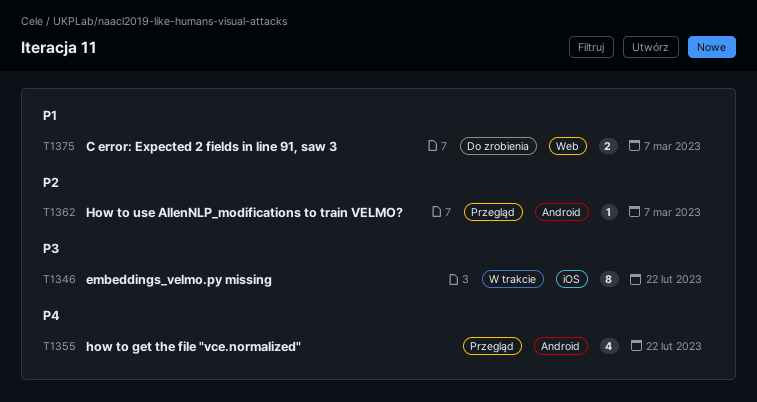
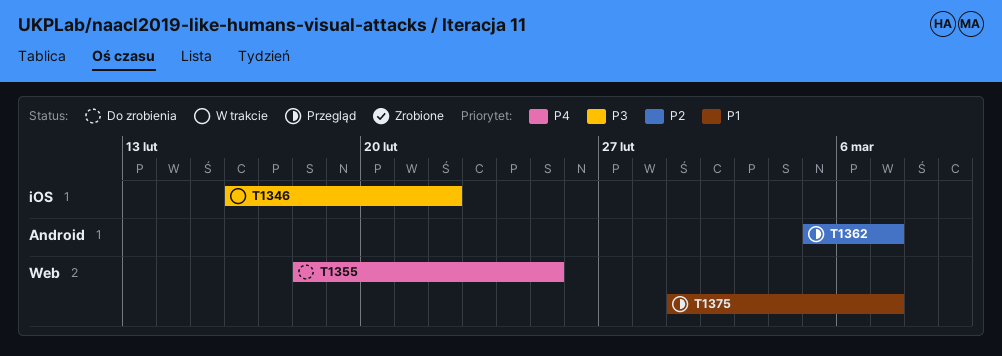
T1355, status: Przegląd -> Do zrobienia
T1355, label: Android -> Web
T1355, due: Feb 22 -> Feb 25
T1375, status: Do zrobienia -> Przegląd

